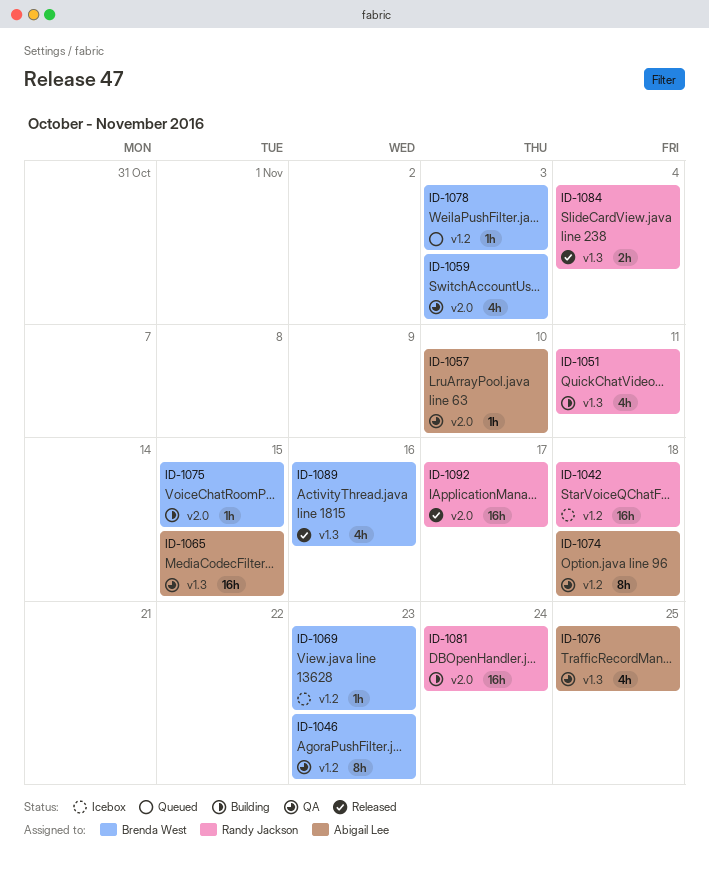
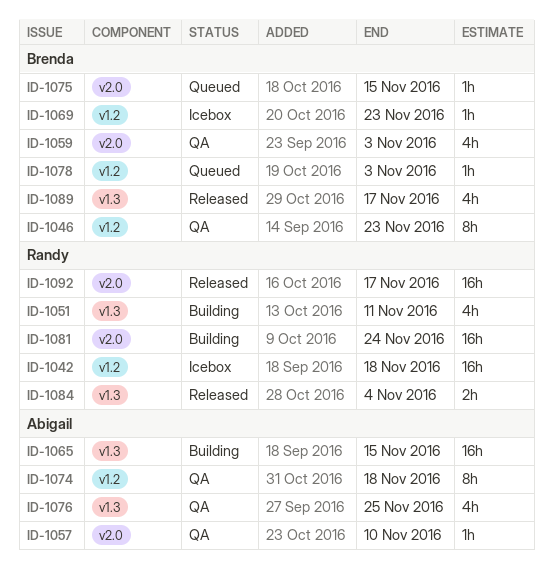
ID-1065, status: QA -> Building
ID-1075, status: Building -> Queued
ID-1089, due: Nov 16 -> Nov 17

